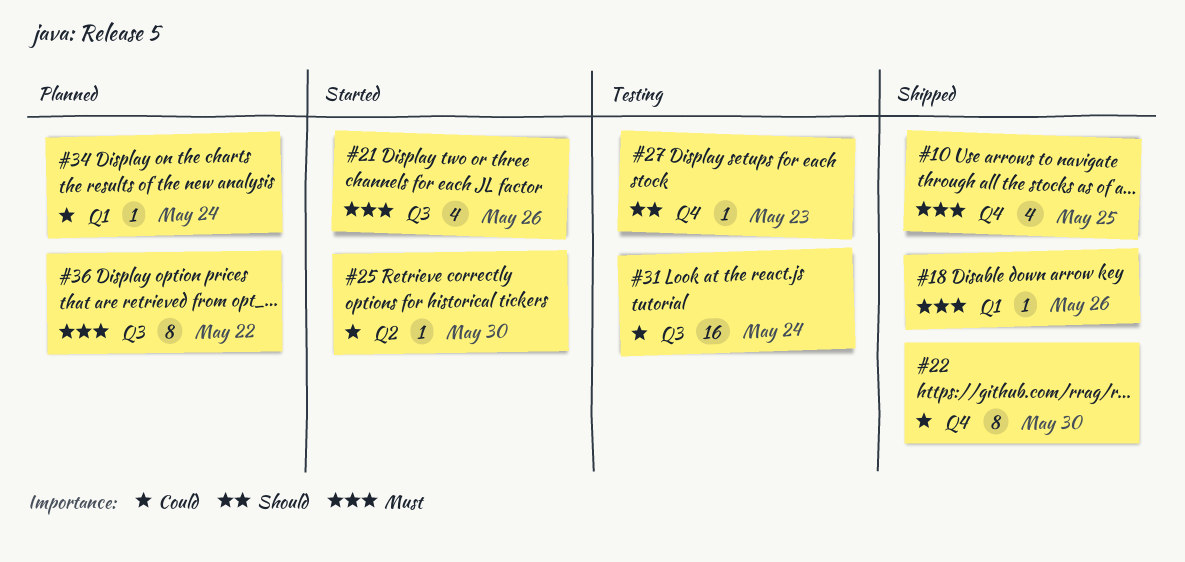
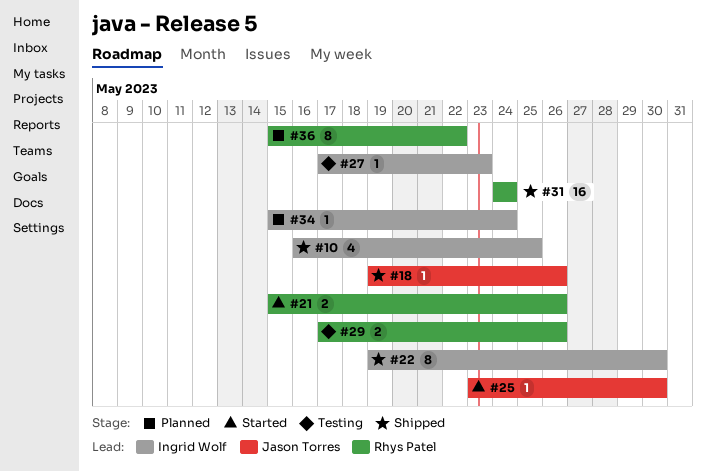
#21, estimate: 4 -> 2
#29: none -> present
#31, status: Testing -> Shipped

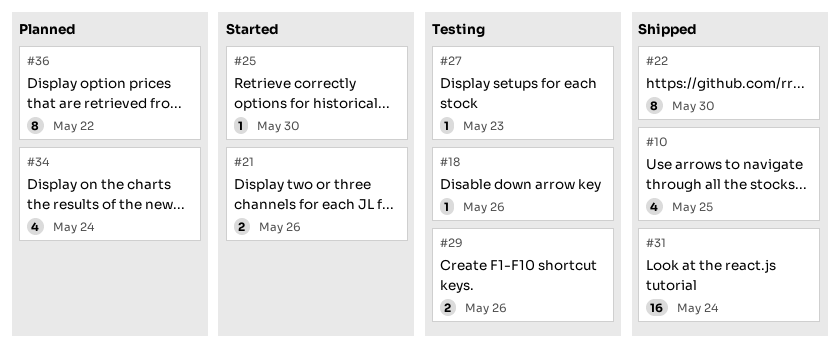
#18, status: Shipped -> Testing
#34, estimate: 1 -> 4

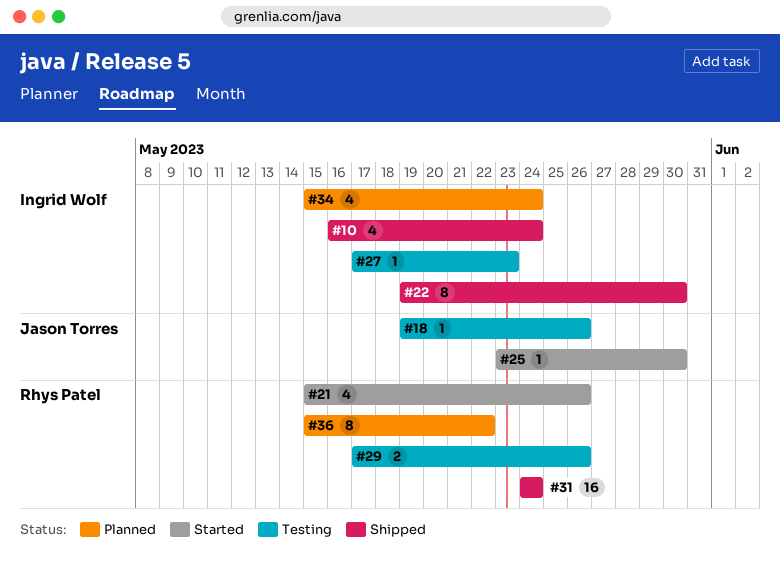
#10, due: May 25 -> May 24
#21, estimate: 2 -> 4

